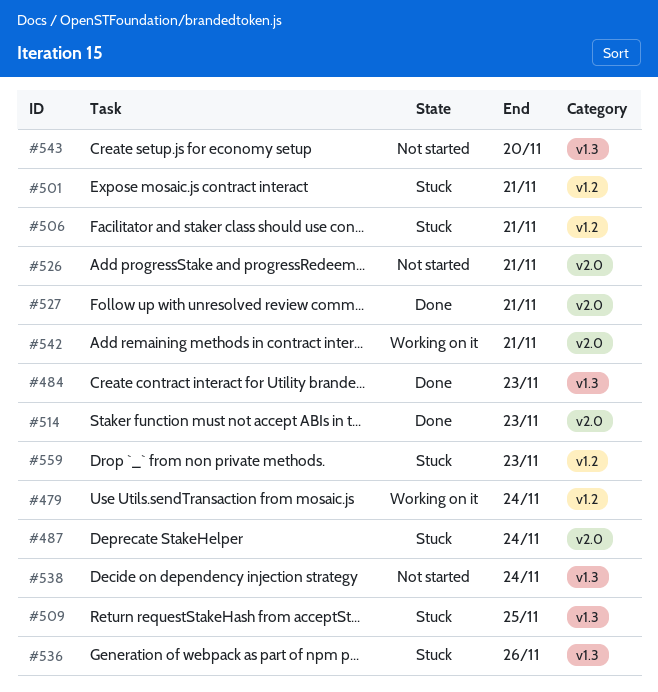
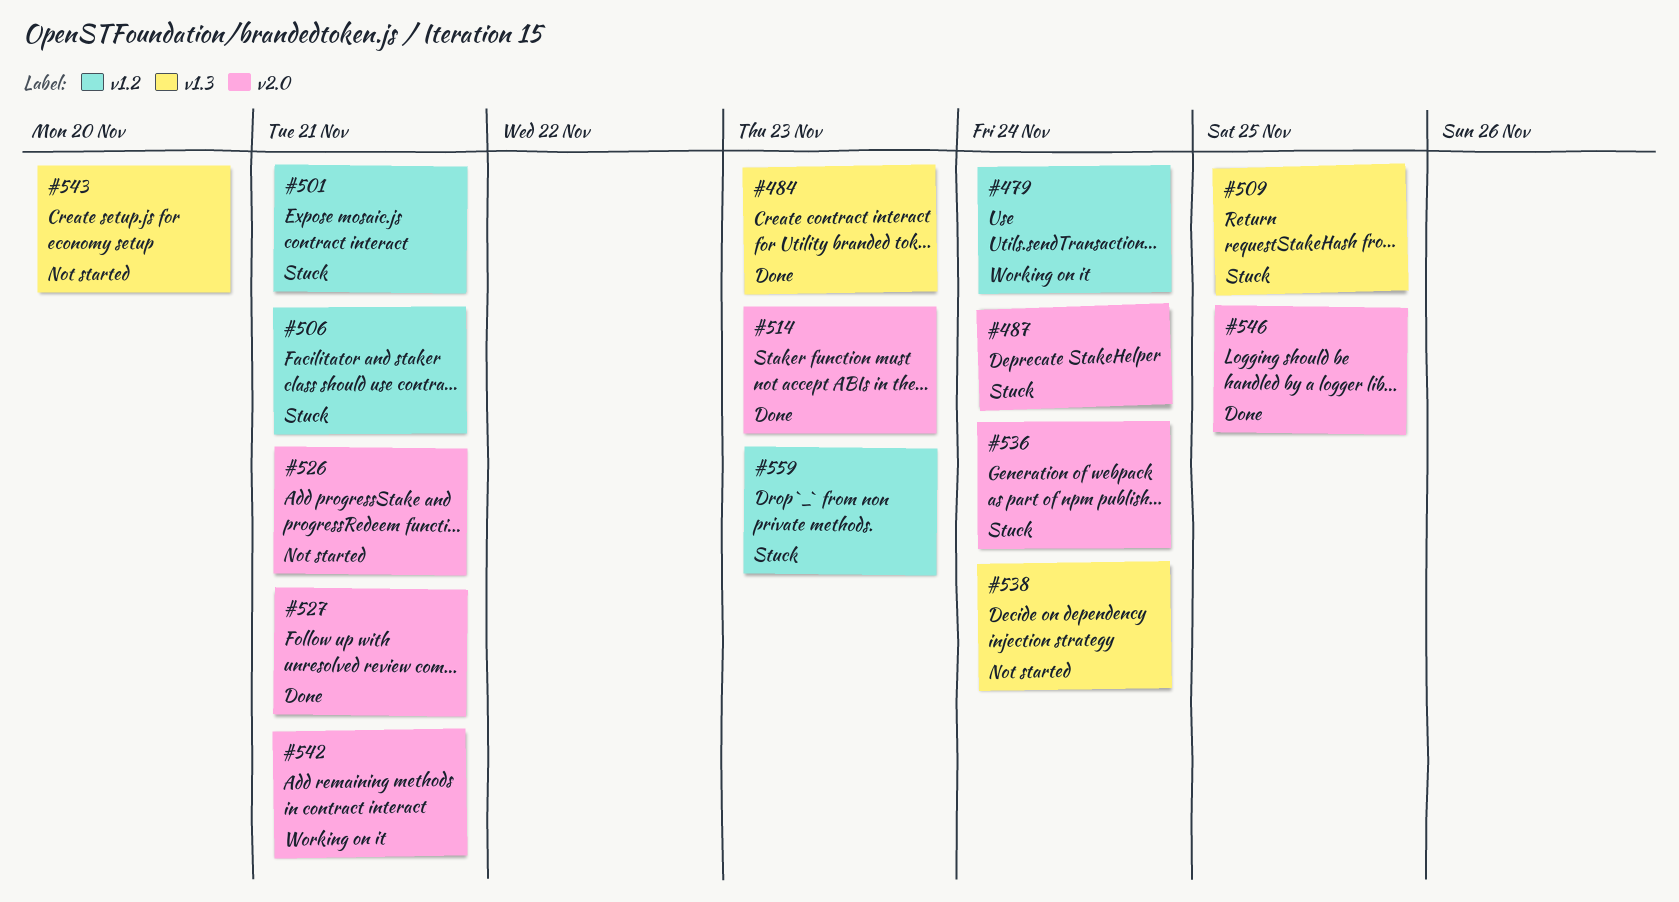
#536, label: v1.3 -> v2.0
#536, due: Nov 26 -> Nov 24
#546: none -> present

